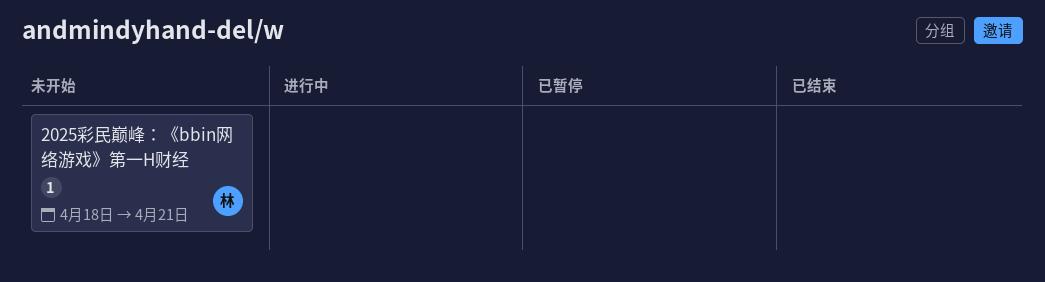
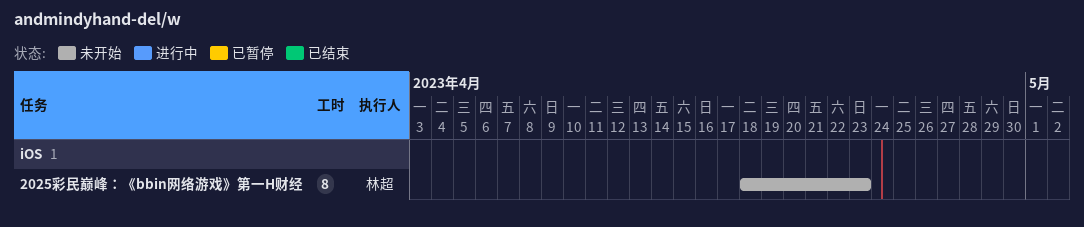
2025彩民巅峰：《bbin网络游戏》第一H财经, estimate: 1 -> 8
2025彩民巅峰：《bbin网络游戏》第一H财经, due: Apr 21 -> Apr 23

